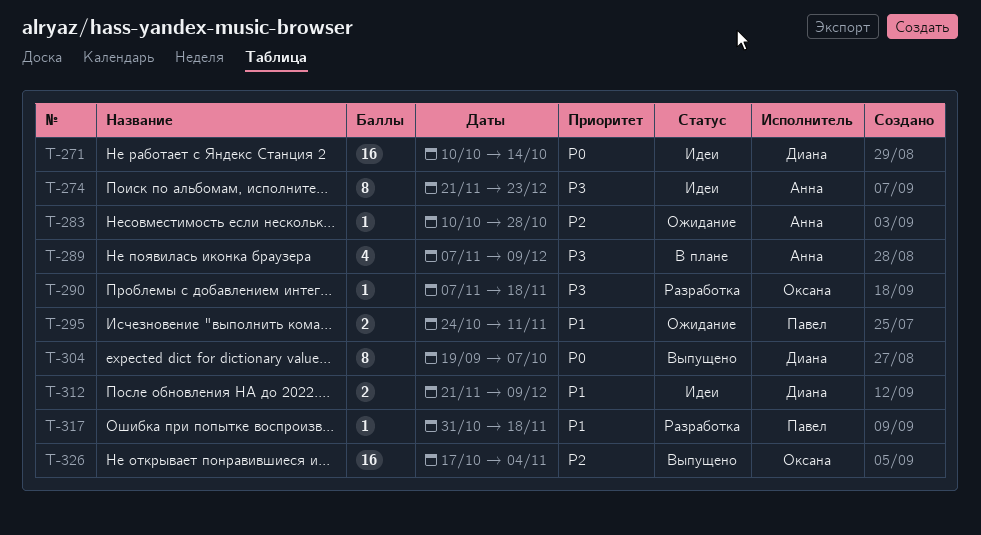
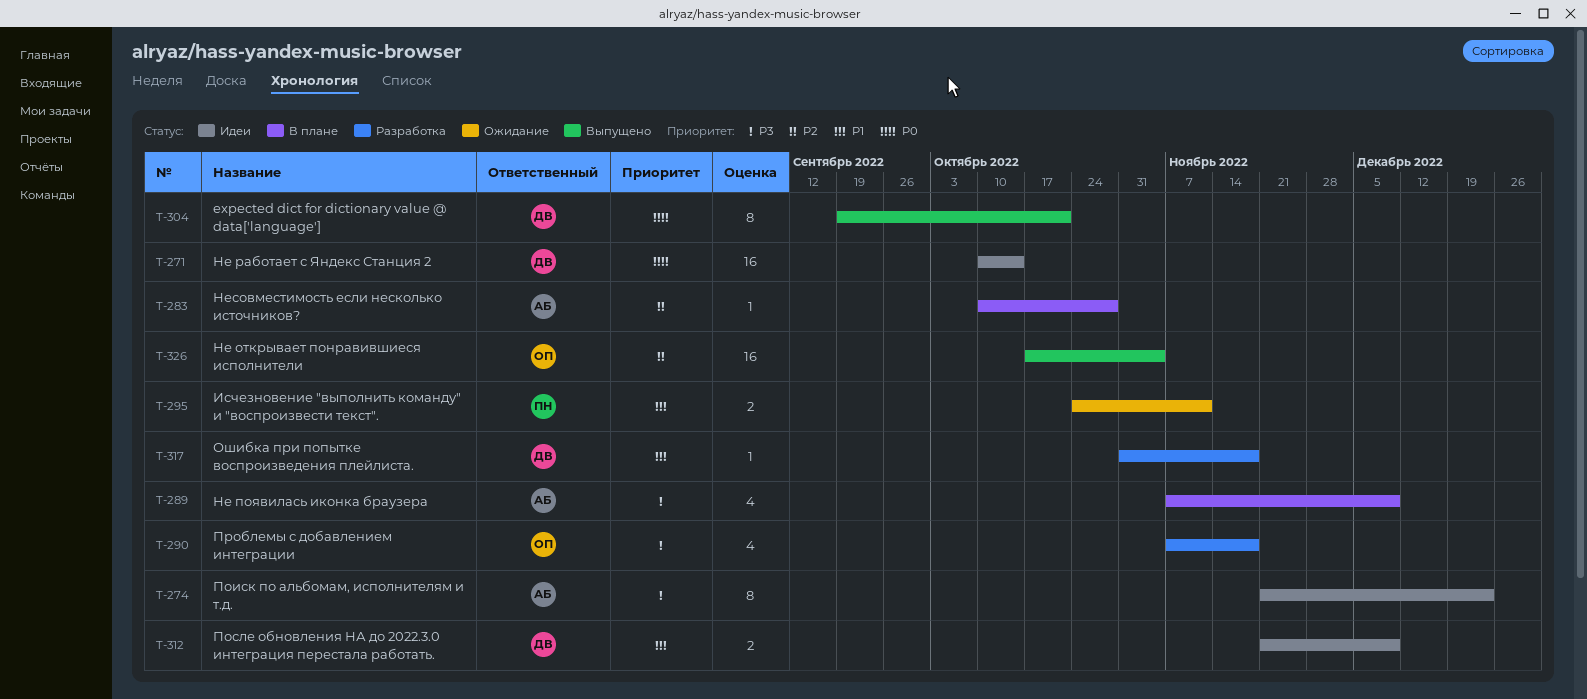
T-283, status: Ожидание -> В плане
T-290, estimate: 1 -> 4
T-304, due: Oct 7 -> Oct 21
T-317, owner: Павел -> Диана

